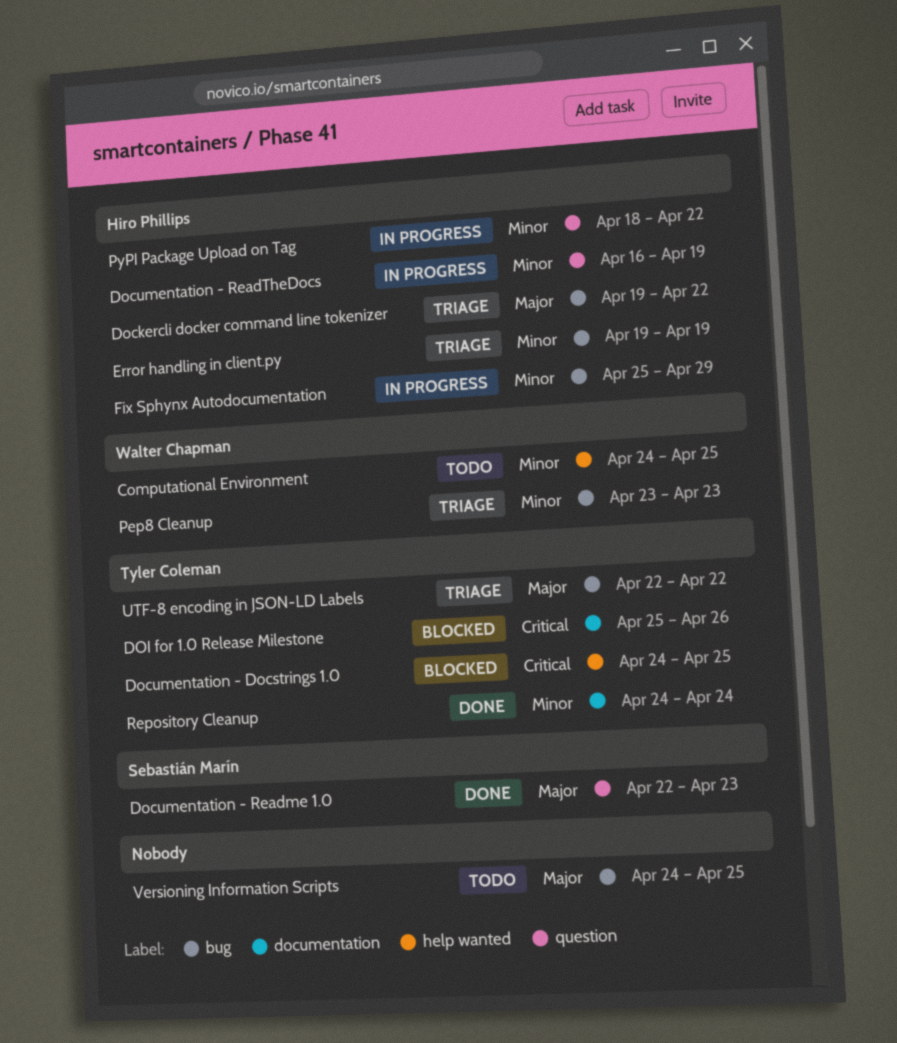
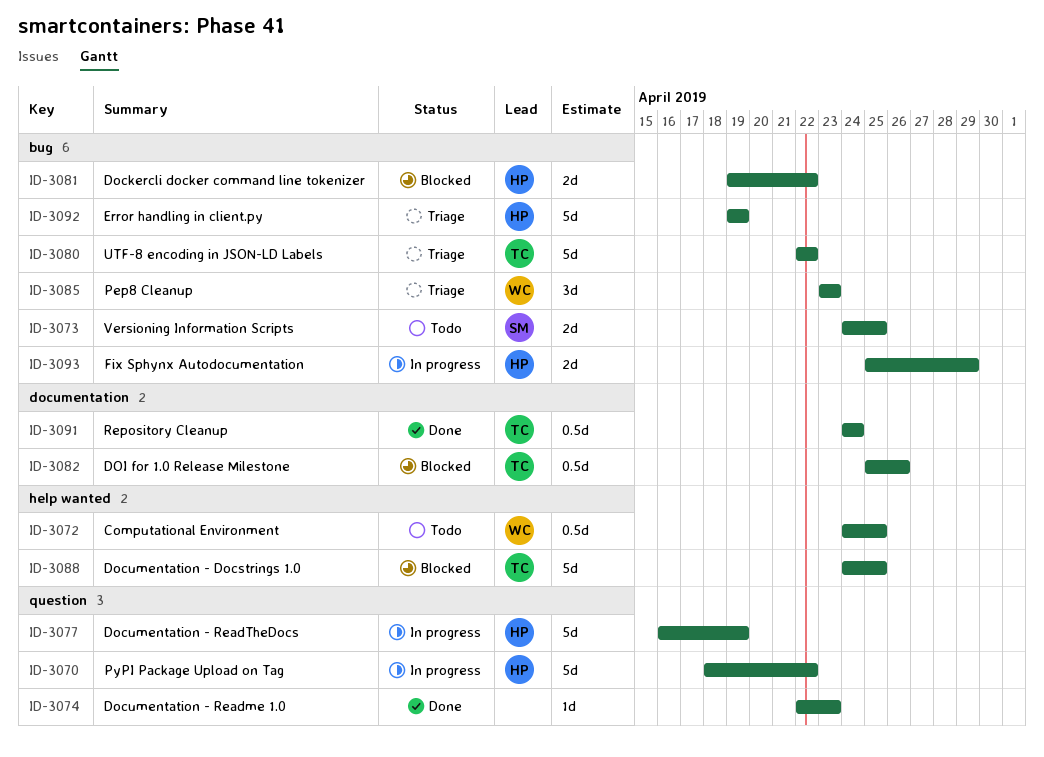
Dockercli docker command line tokenizer, status: Triage -> Blocked
Documentation - Readme 1.0, owner: Sebastián Marín -> none
Versioning Information Scripts, owner: none -> Sebastián Marín

